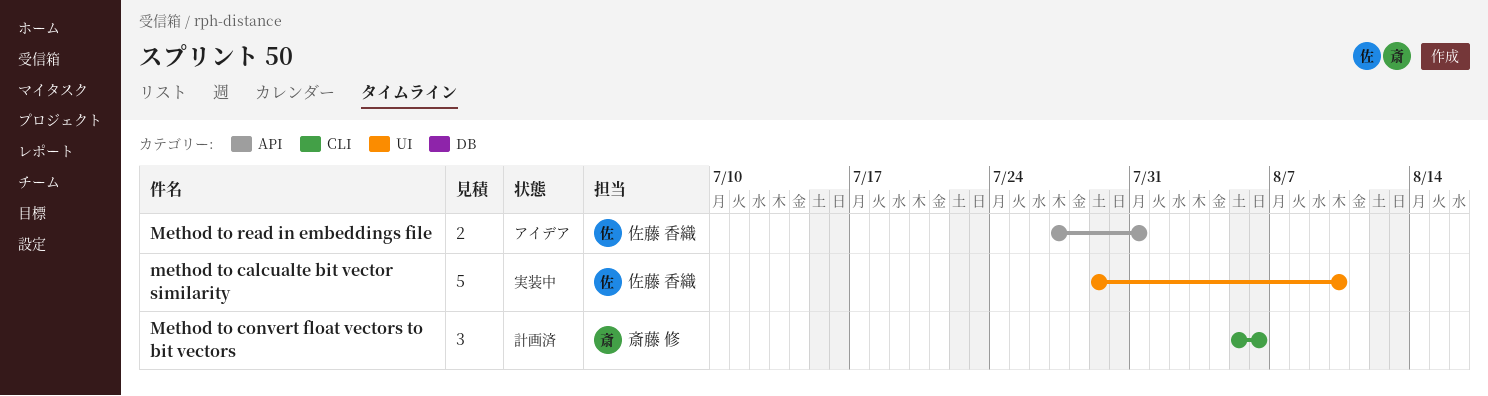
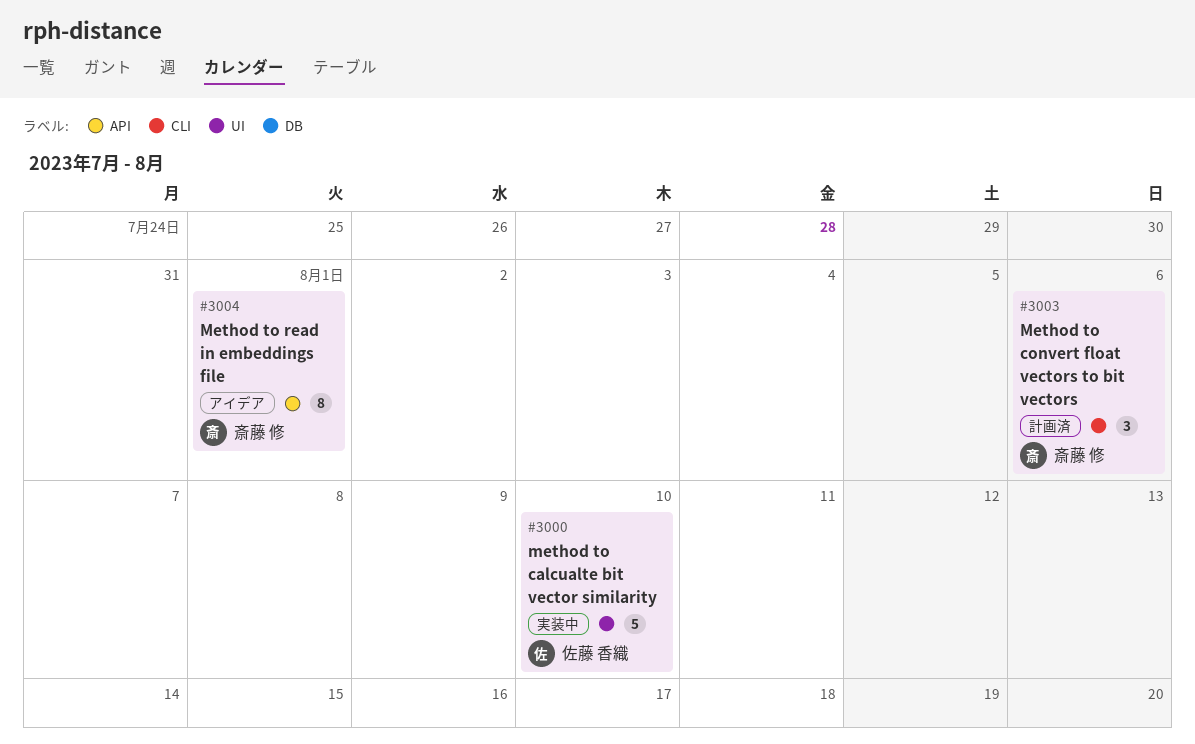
Method to read in embeddings file, owner: 佐藤 香織 -> 斎藤 修
Method to read in embeddings file, estimate: 2 -> 8
Method to read in embeddings file, due: Jul 31 -> Aug 1

